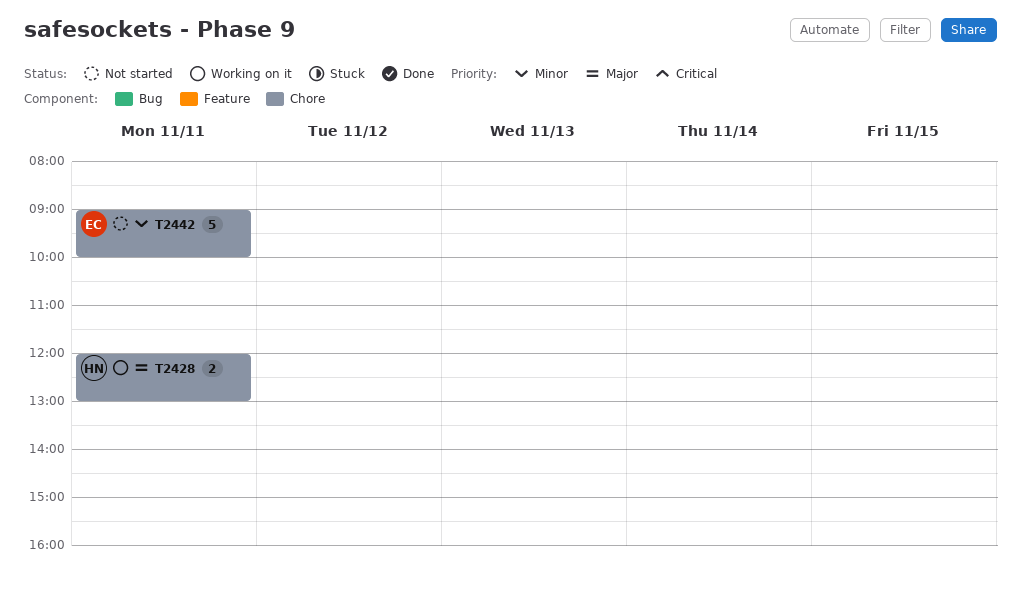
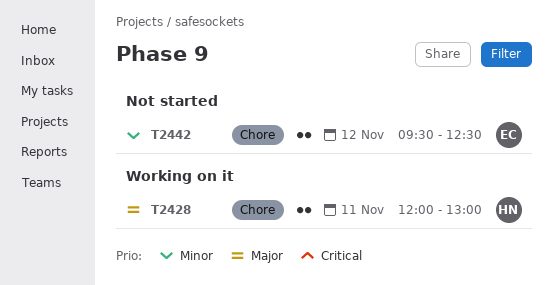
T2442, estimate: 5 -> 2
T2442, day: Nov 11 -> Nov 12
T2442, begins: 09:00 -> 09:30
T2442, ends: 10:00 -> 12:30

